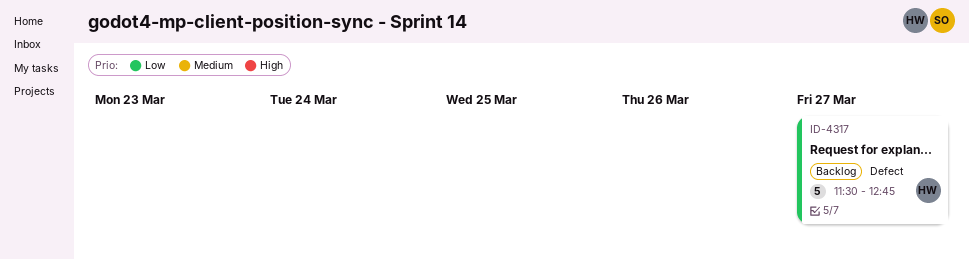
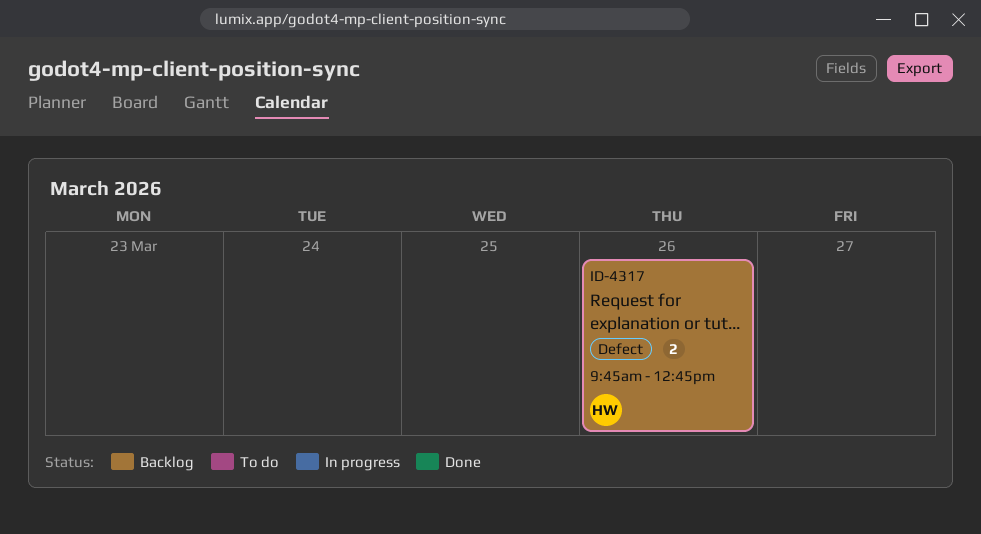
ID-4317, estimate: 5 -> 2
ID-4317, day: Mar 27 -> Mar 26
ID-4317, begins: 11:30 -> 09:45

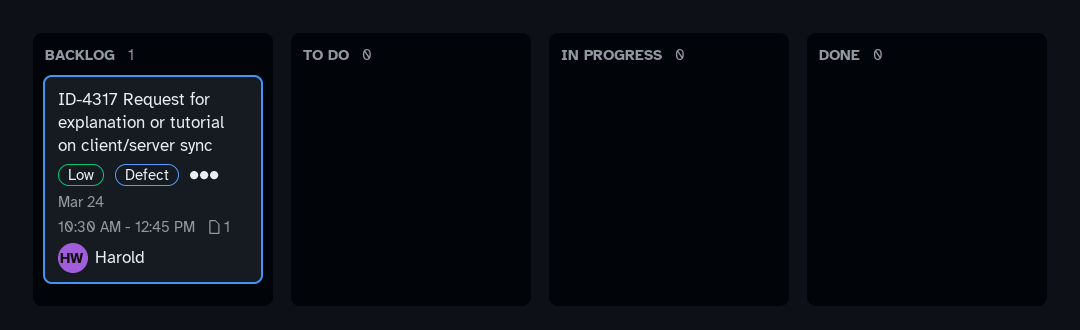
ID-4317, estimate: 2 -> 3
ID-4317, day: Mar 26 -> Mar 24
ID-4317, begins: 09:45 -> 10:30

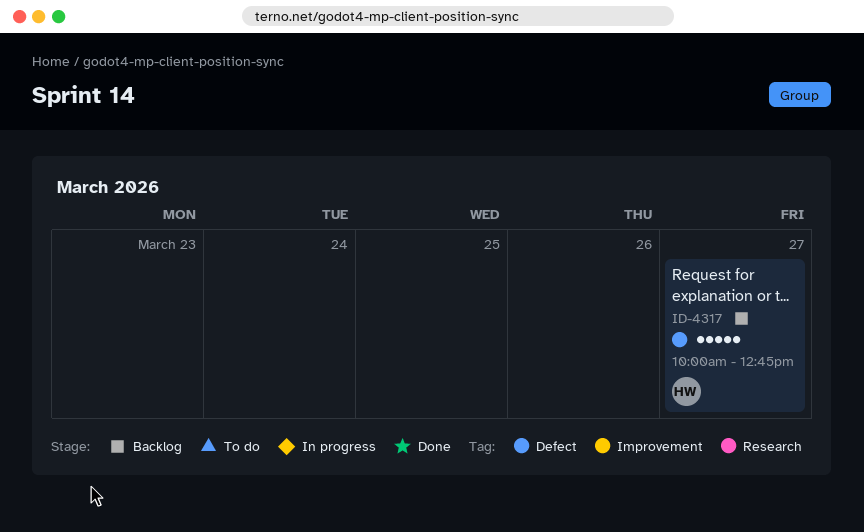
ID-4317, estimate: 3 -> 5
ID-4317, day: Mar 24 -> Mar 27
ID-4317, begins: 10:30 -> 10:00

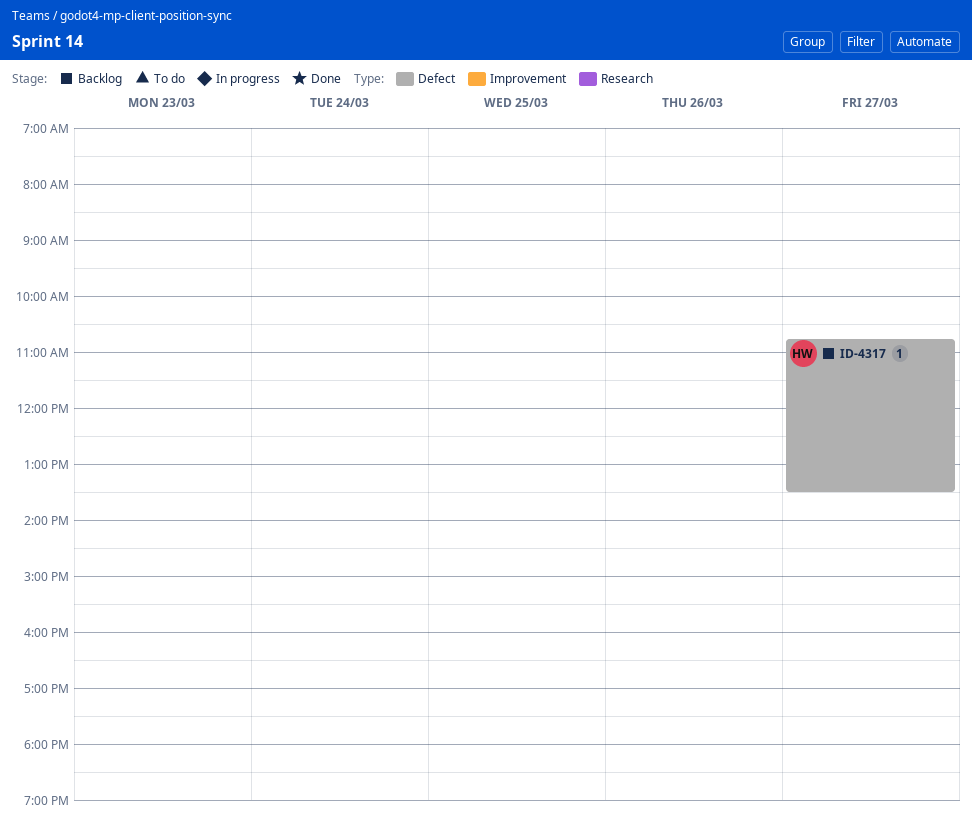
ID-4317, estimate: 5 -> 1
ID-4317, begins: 10:00 -> 10:45
ID-4317, ends: 12:45 -> 13:30

